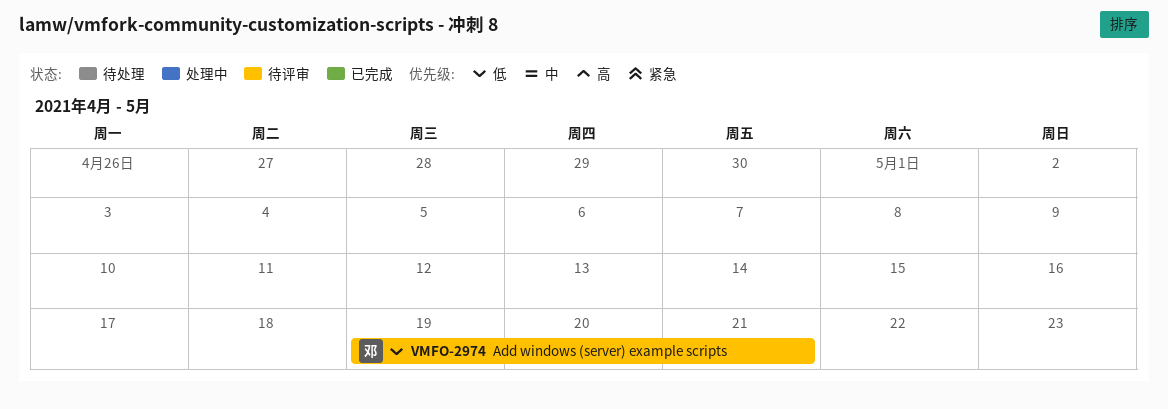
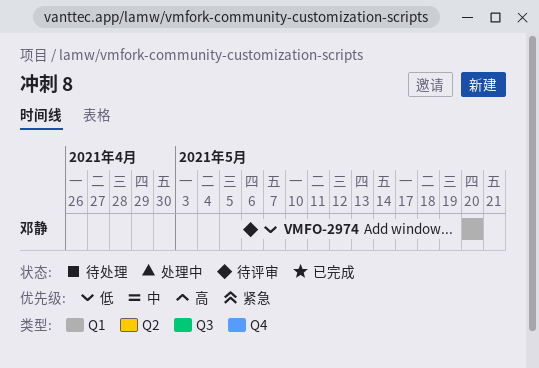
VMFO-2974, start: May 19 -> May 20
VMFO-2974, due: May 21 -> May 20

